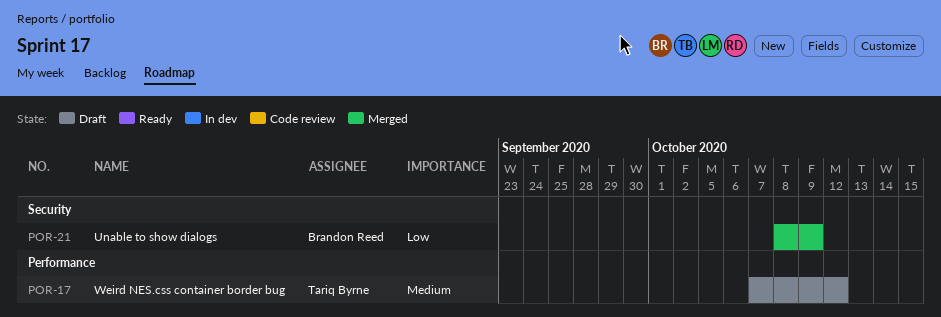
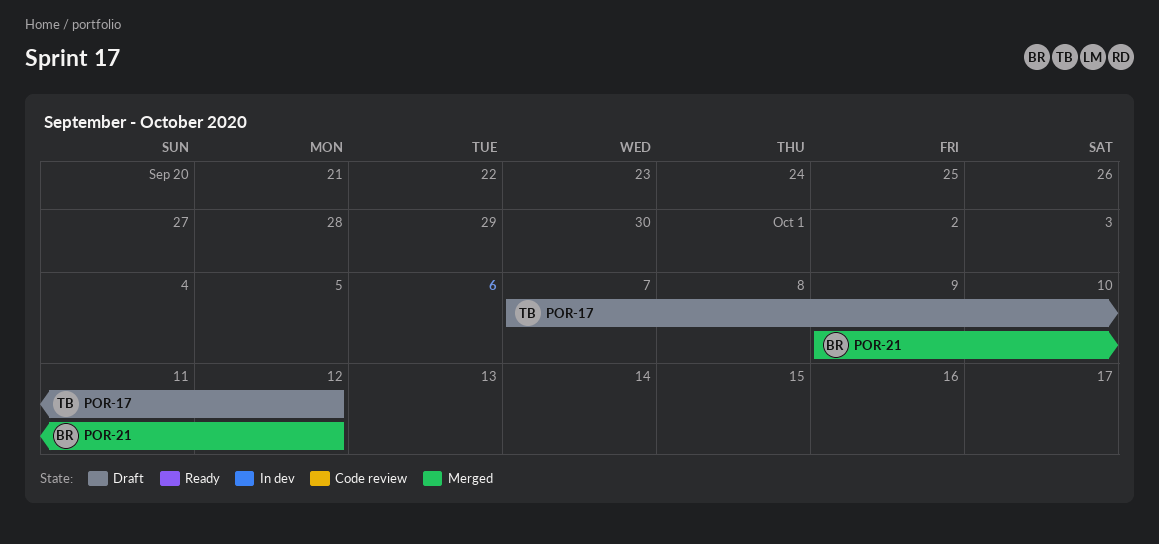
POR-21, start: Oct 8 -> Oct 9
POR-21, due: Oct 9 -> Oct 12

